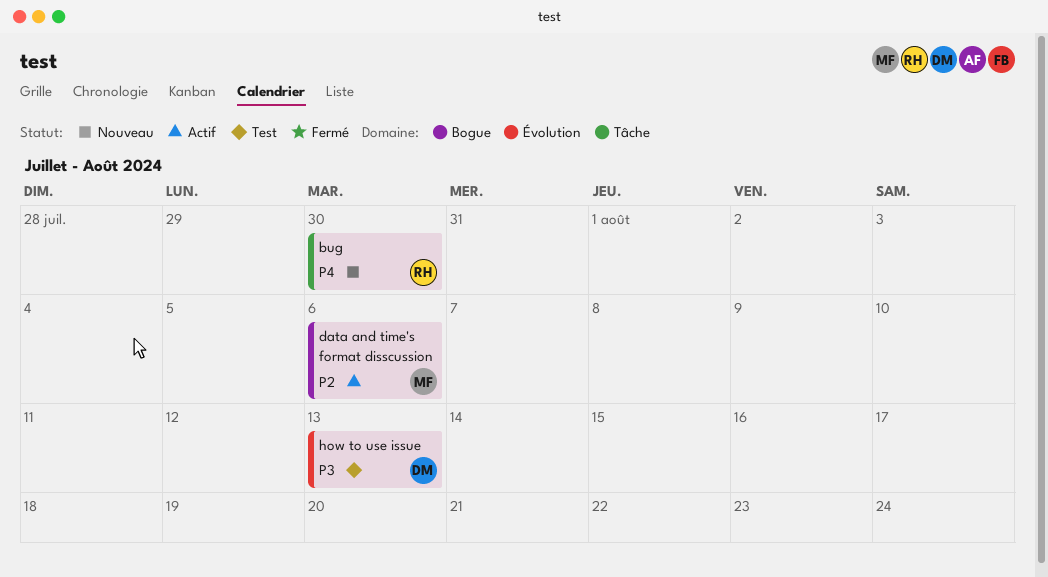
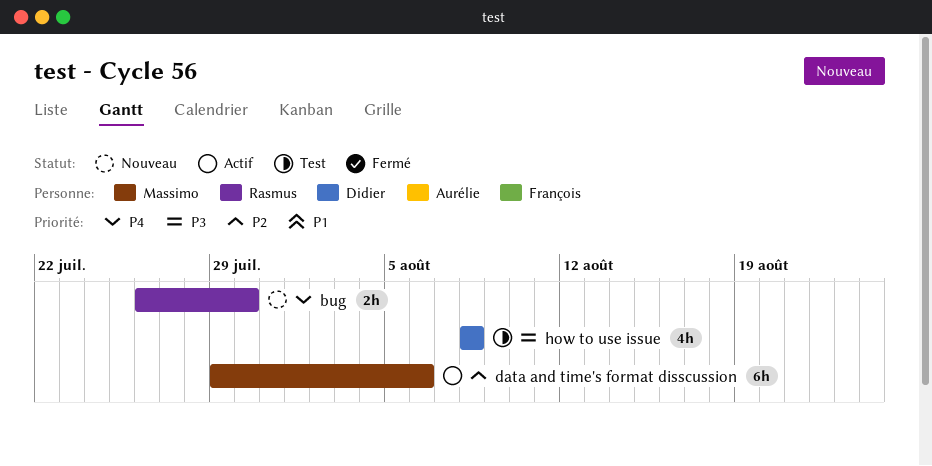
how to use issue, due: Aug 13 -> Aug 8

